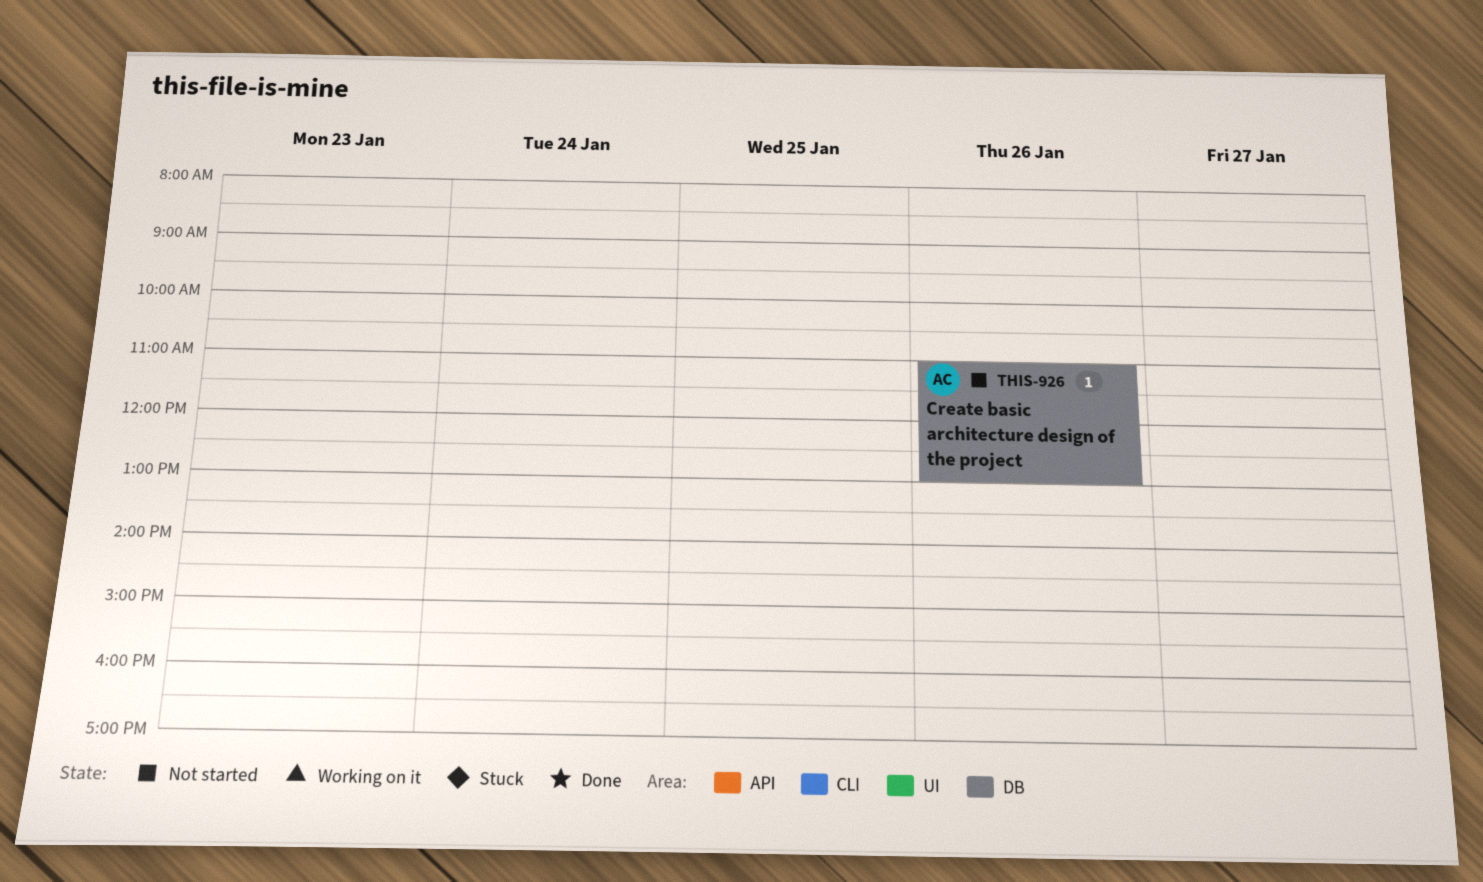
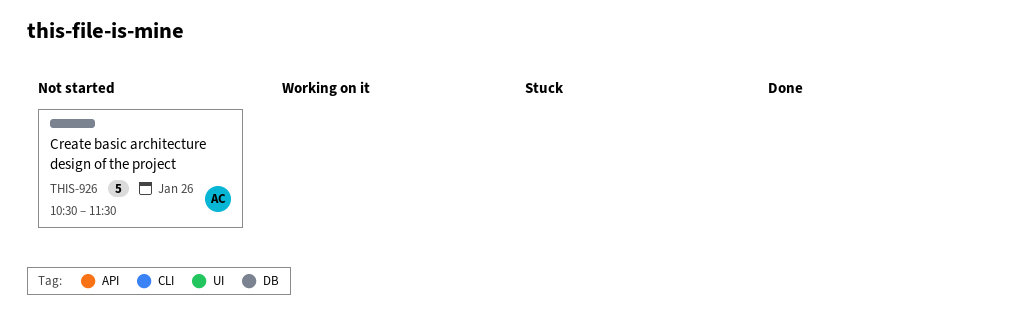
THIS-926, estimate: 1 -> 5
THIS-926, begins: 11:00 -> 10:30
THIS-926, ends: 13:00 -> 11:30

